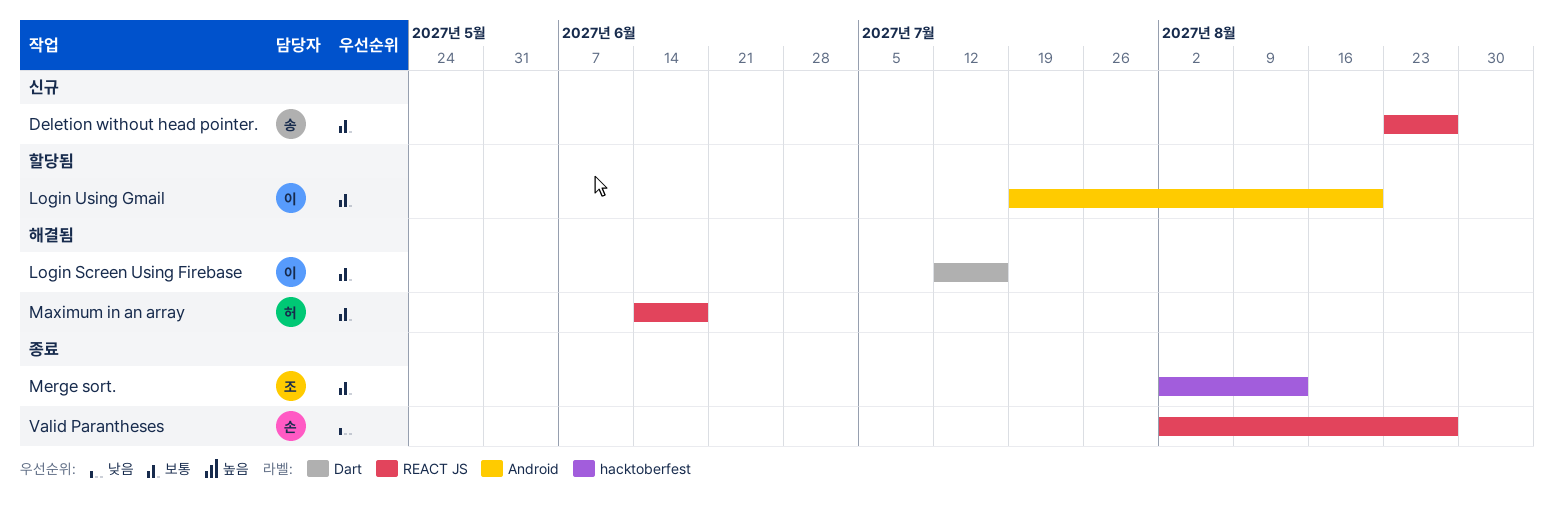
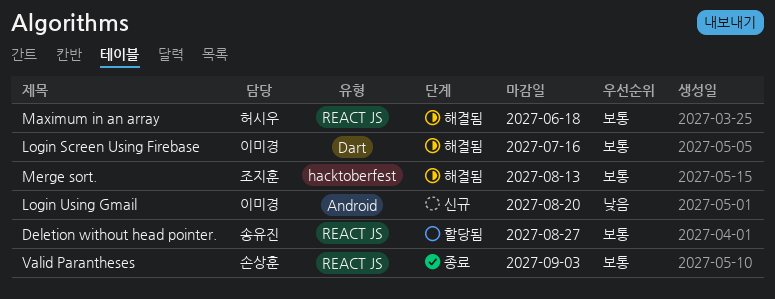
Deletion without head pointer., status: 신규 -> 할당됨
Login Using Gmail, status: 할당됨 -> 신규
Login Using Gmail, priority: 보통 -> 낮음
Merge sort., status: 종료 -> 해결됨
Valid Parantheses, priority: 낮음 -> 보통
Valid Parantheses, due: Aug 27 -> Sep 3

